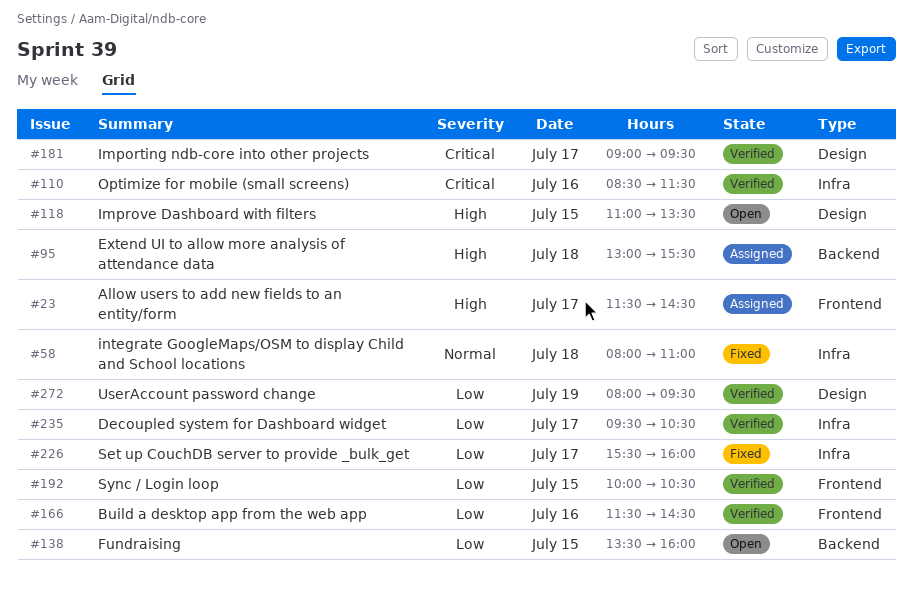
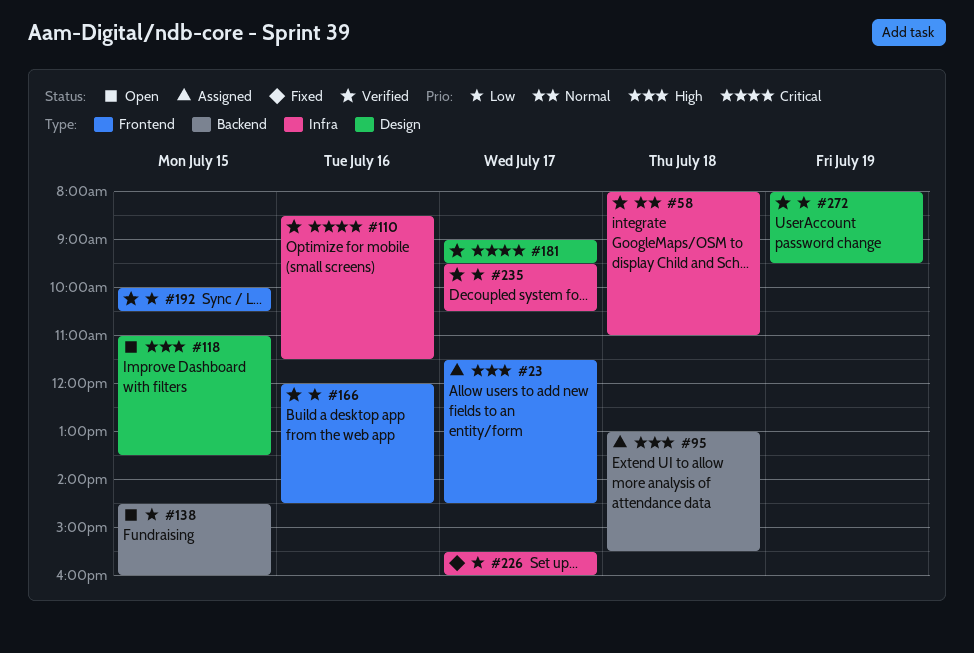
#58, status: Fixed -> Verified
#138, begins: 13:30 -> 14:30
#166, begins: 11:30 -> 12:00

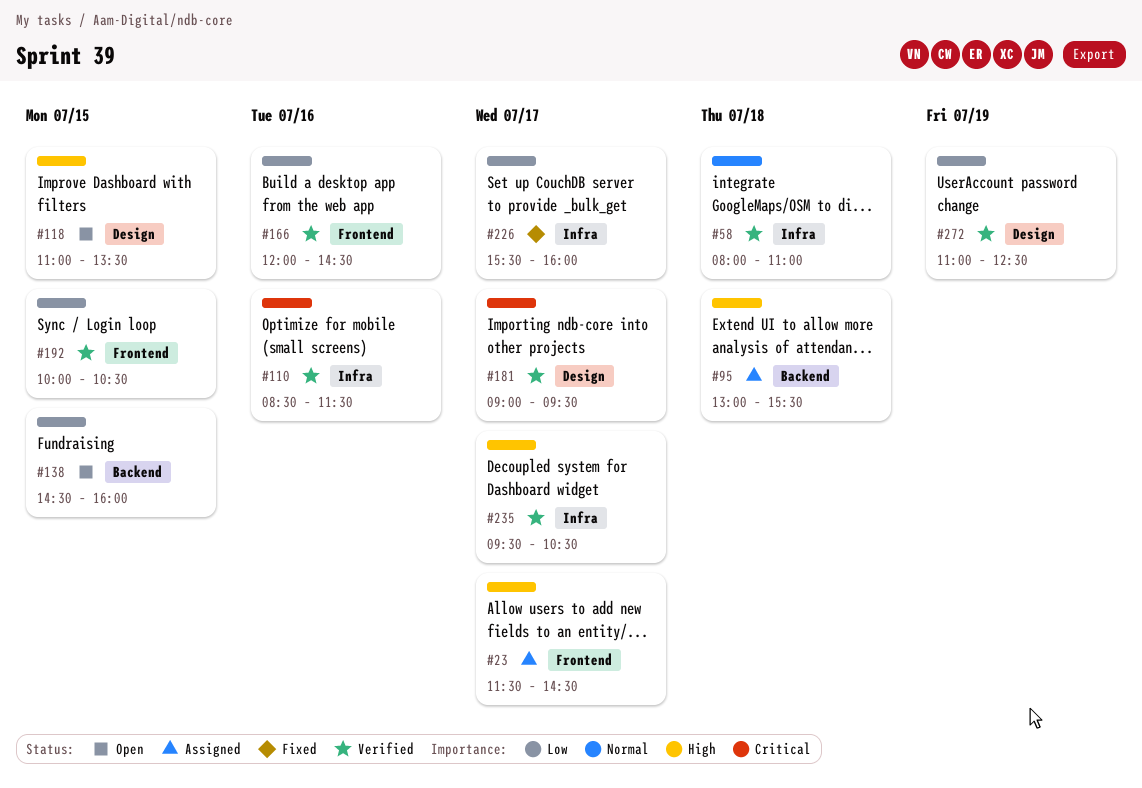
#235, priority: Low -> High
#272, begins: 08:00 -> 11:00
#272, ends: 09:30 -> 12:30

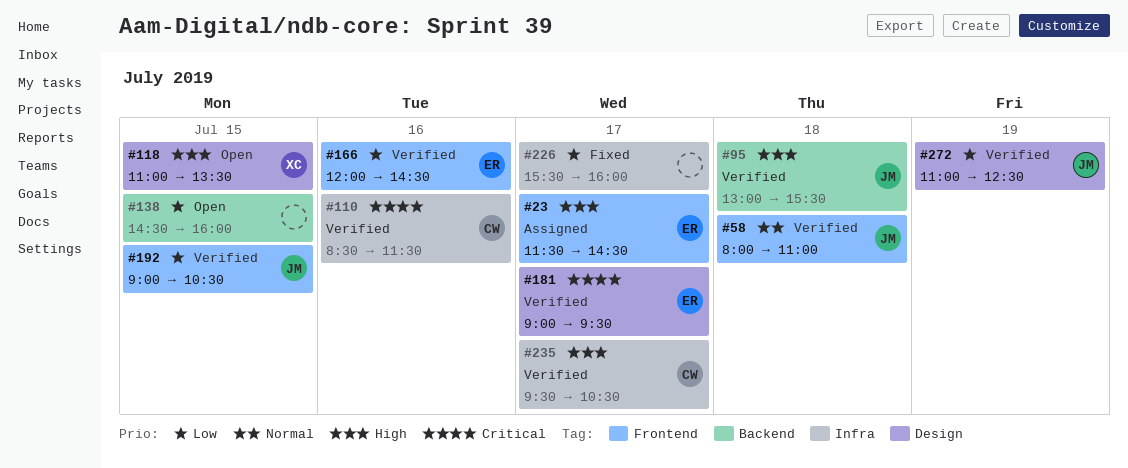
#58, label: Infra -> Frontend
#95, status: Assigned -> Verified
#192, begins: 10:00 -> 09:00

